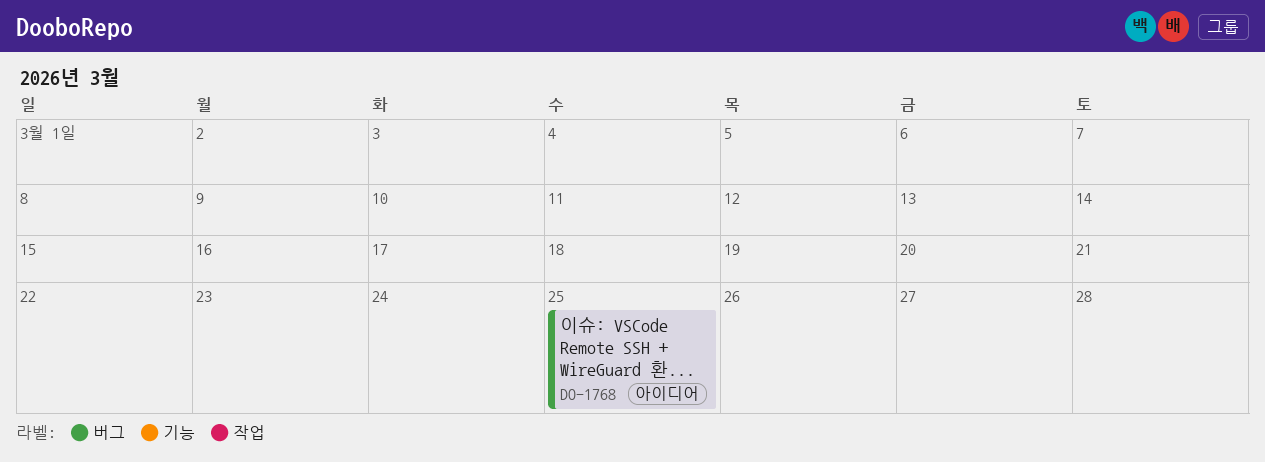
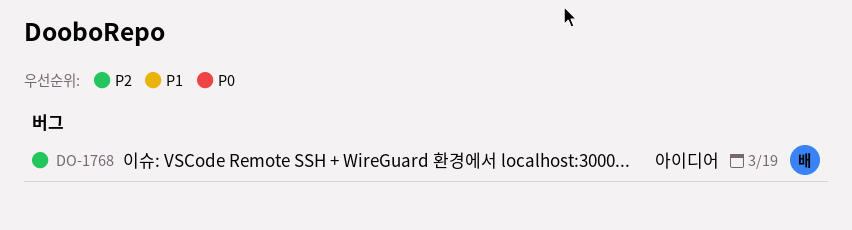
DO-1768, due: Mar 25 -> Mar 19

